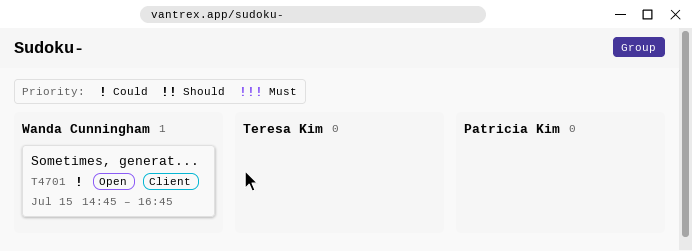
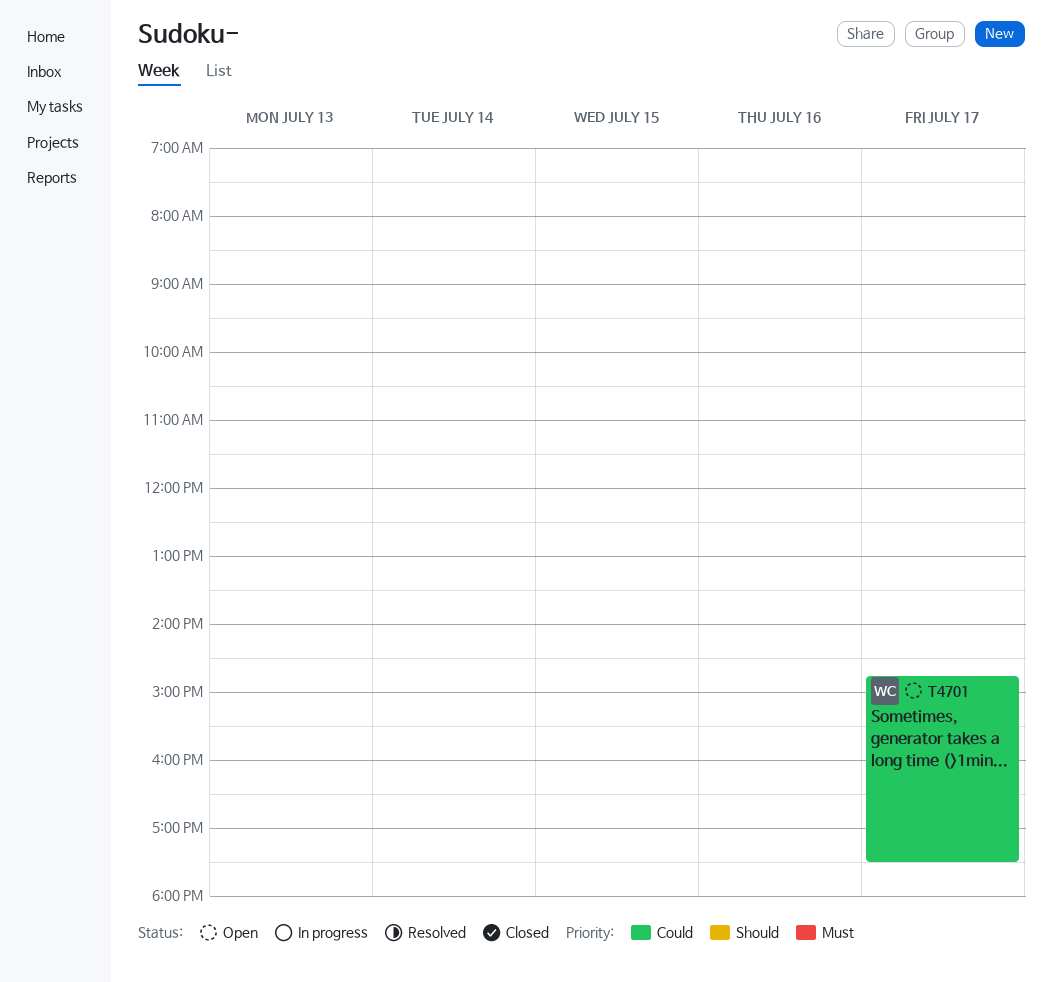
T4701, day: Jul 15 -> Jul 17
T4701, ends: 16:45 -> 17:30

